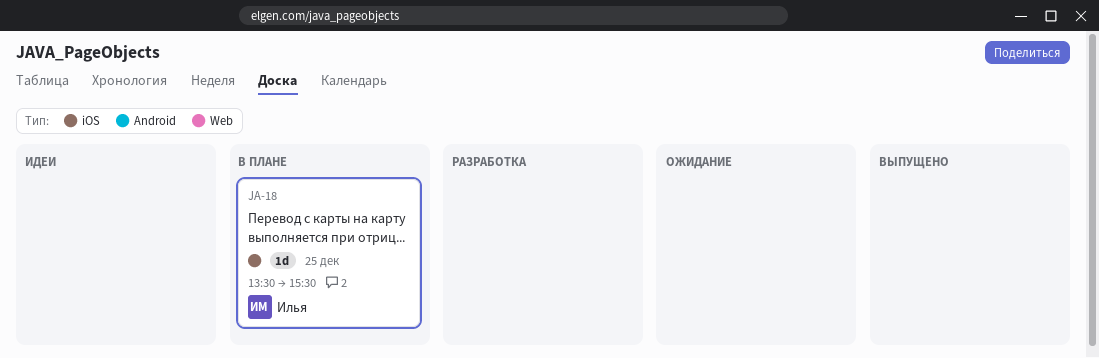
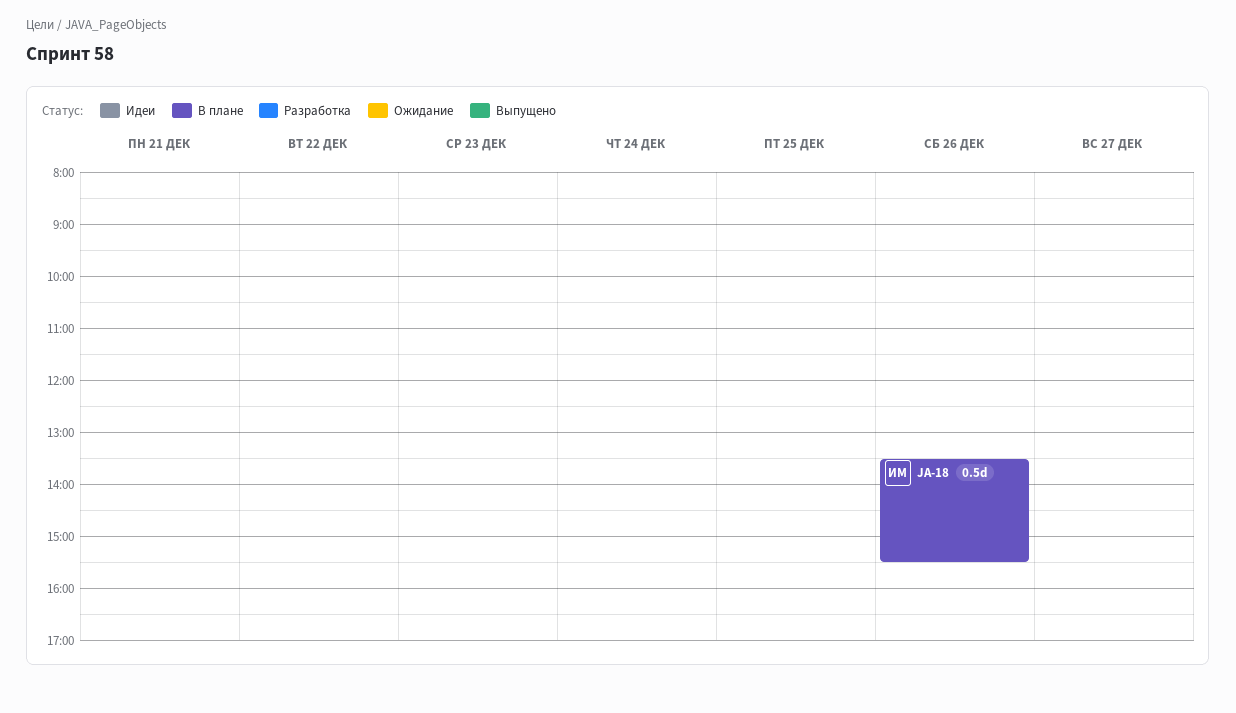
JA-18, estimate: 1d -> 0.5d
JA-18, day: Dec 25 -> Dec 26

